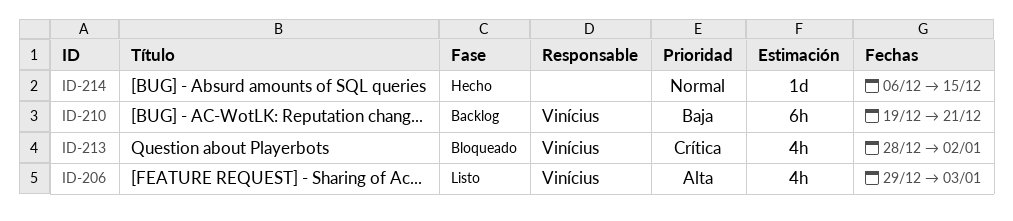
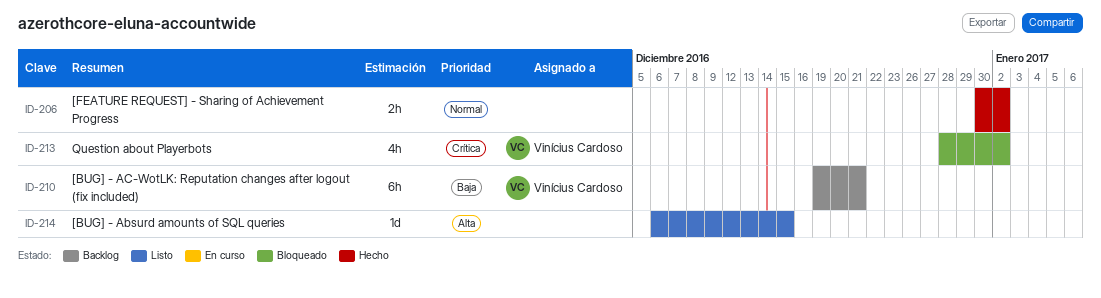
ID-206, status: Listo -> Hecho
ID-206, owner: Vinícius Cardoso -> none
ID-206, priority: Alta -> Normal
ID-206, estimate: 4h -> 2h
ID-206, start: Dec 29 -> Dec 30
ID-206, due: Jan 3 -> Jan 2
ID-214, status: Hecho -> Listo
ID-214, priority: Normal -> Alta

